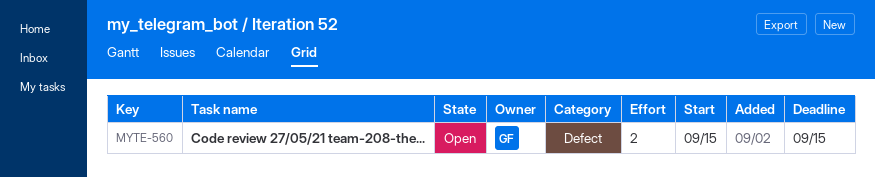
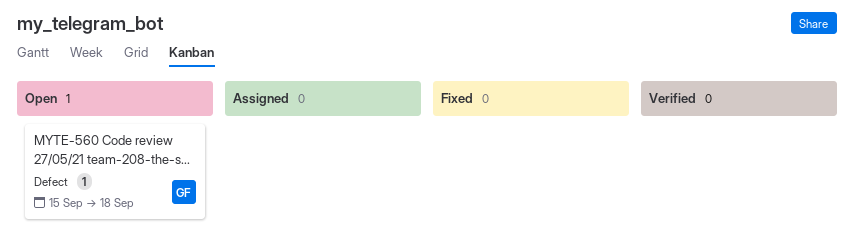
MYTE-560, estimate: 2 -> 1
MYTE-560, due: Sep 15 -> Sep 18

